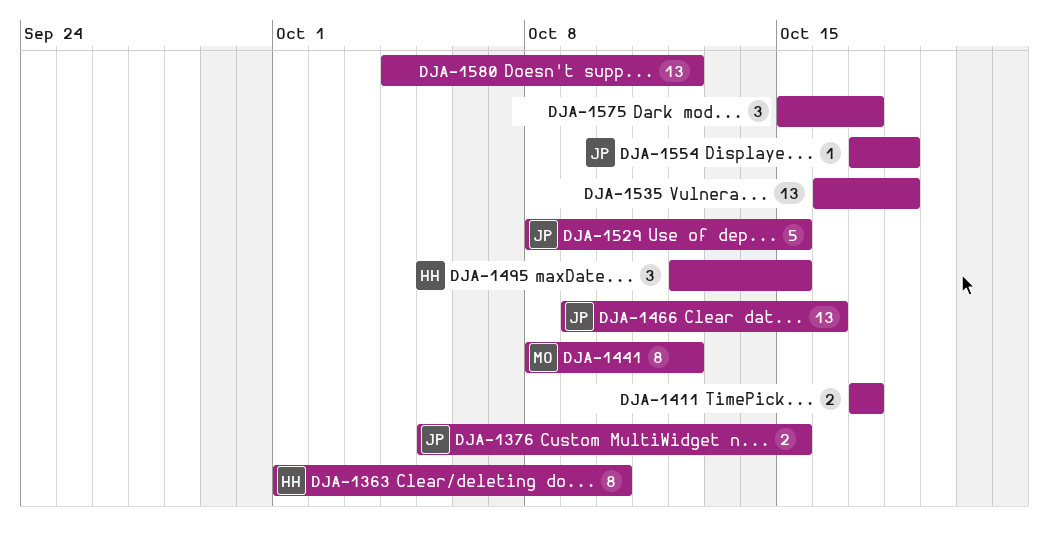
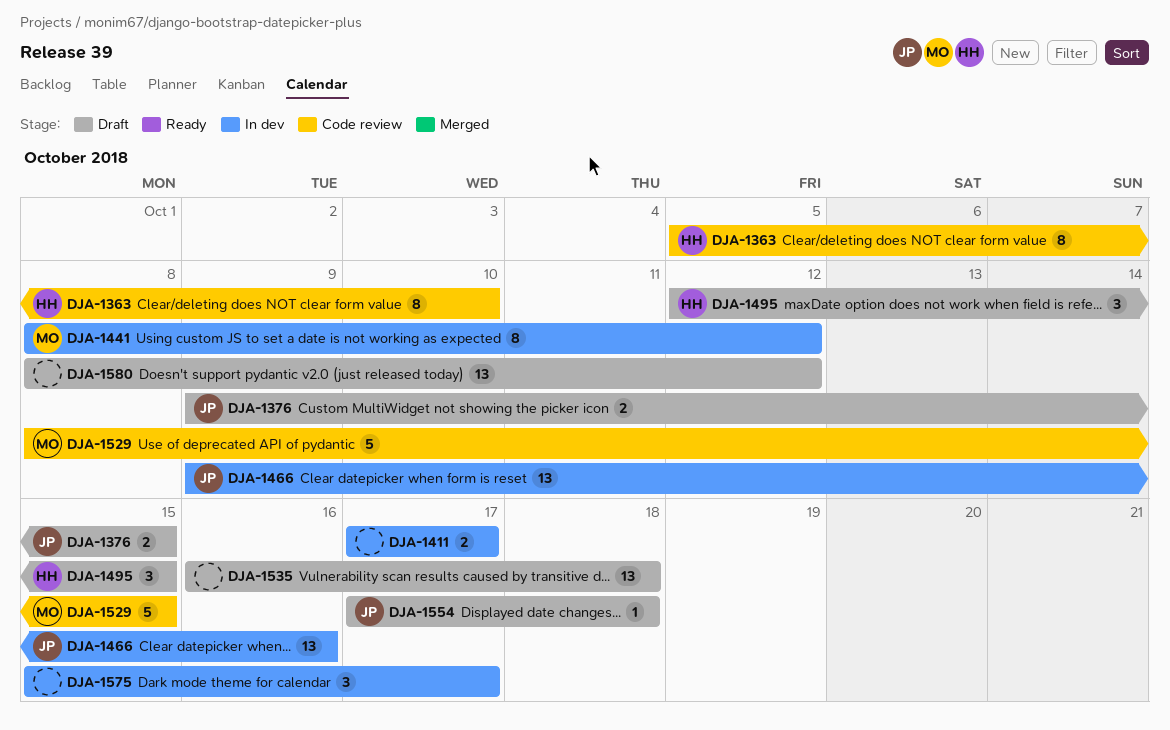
DJA-1363, start: Oct 1 -> Oct 5
DJA-1376, start: Oct 5 -> Oct 9
DJA-1529, owner: JP -> MO
DJA-1580, start: Oct 4 -> Oct 8

